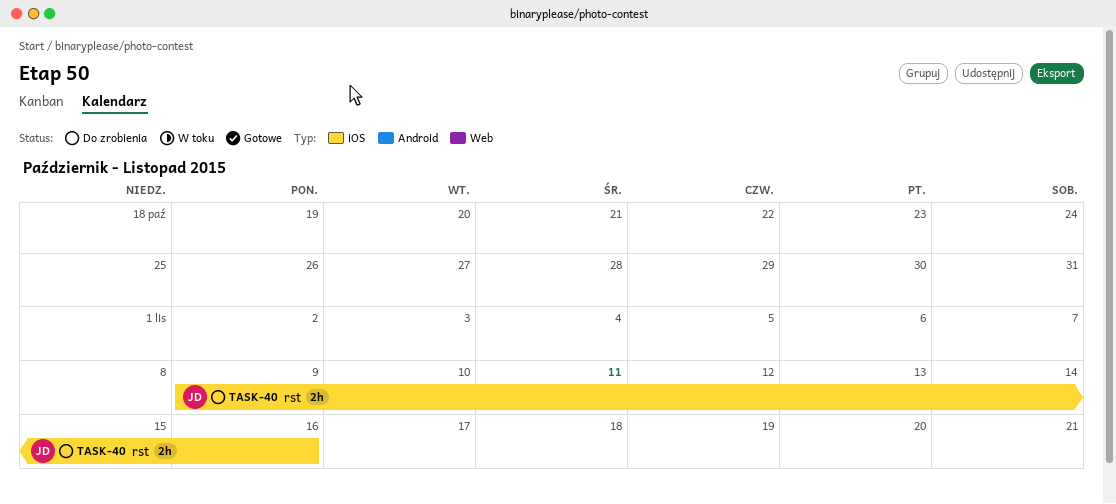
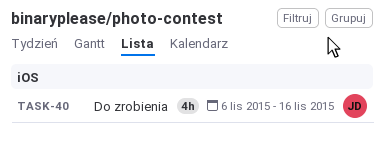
TASK-40, estimate: 2h -> 4h
TASK-40, start: Nov 9 -> Nov 6

